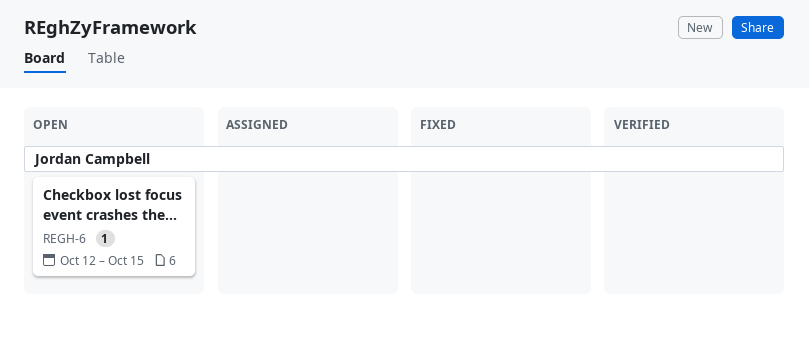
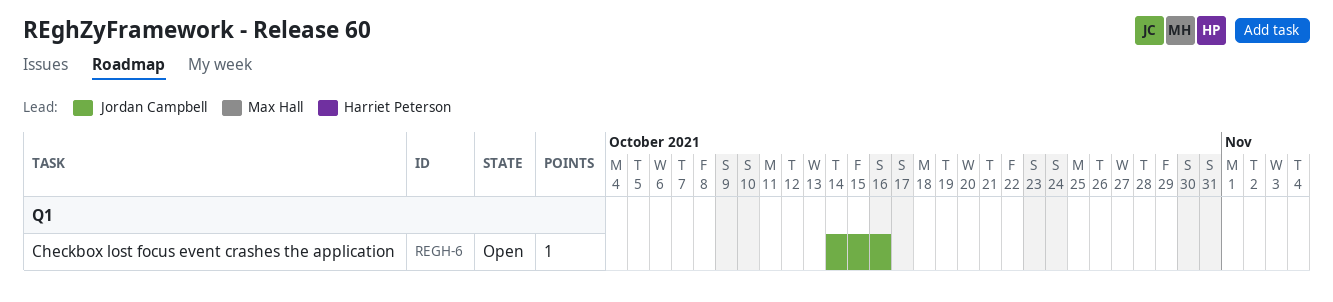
REGH-6, start: Oct 12 -> Oct 14
REGH-6, due: Oct 15 -> Oct 16

